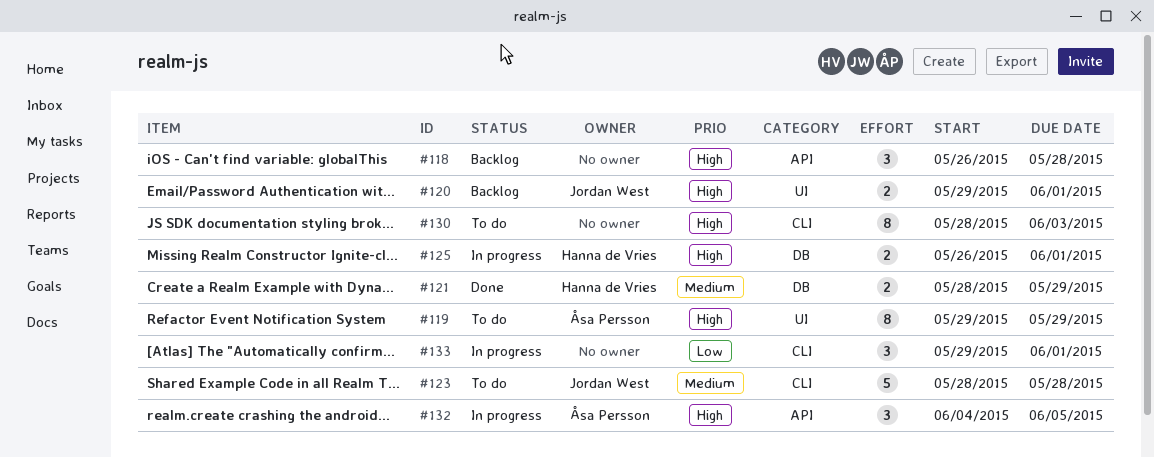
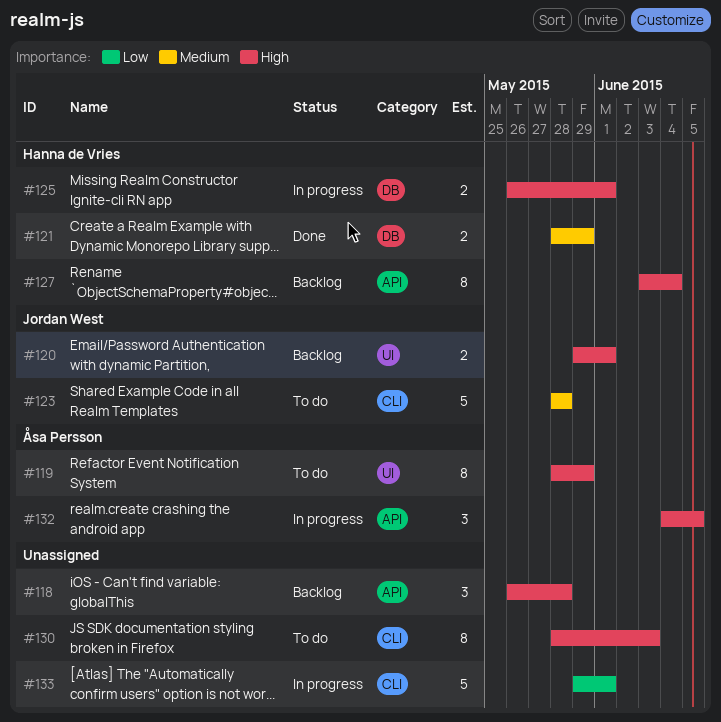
#119, start: May 29 -> May 28
#127: none -> present
#133, estimate: 3 -> 5

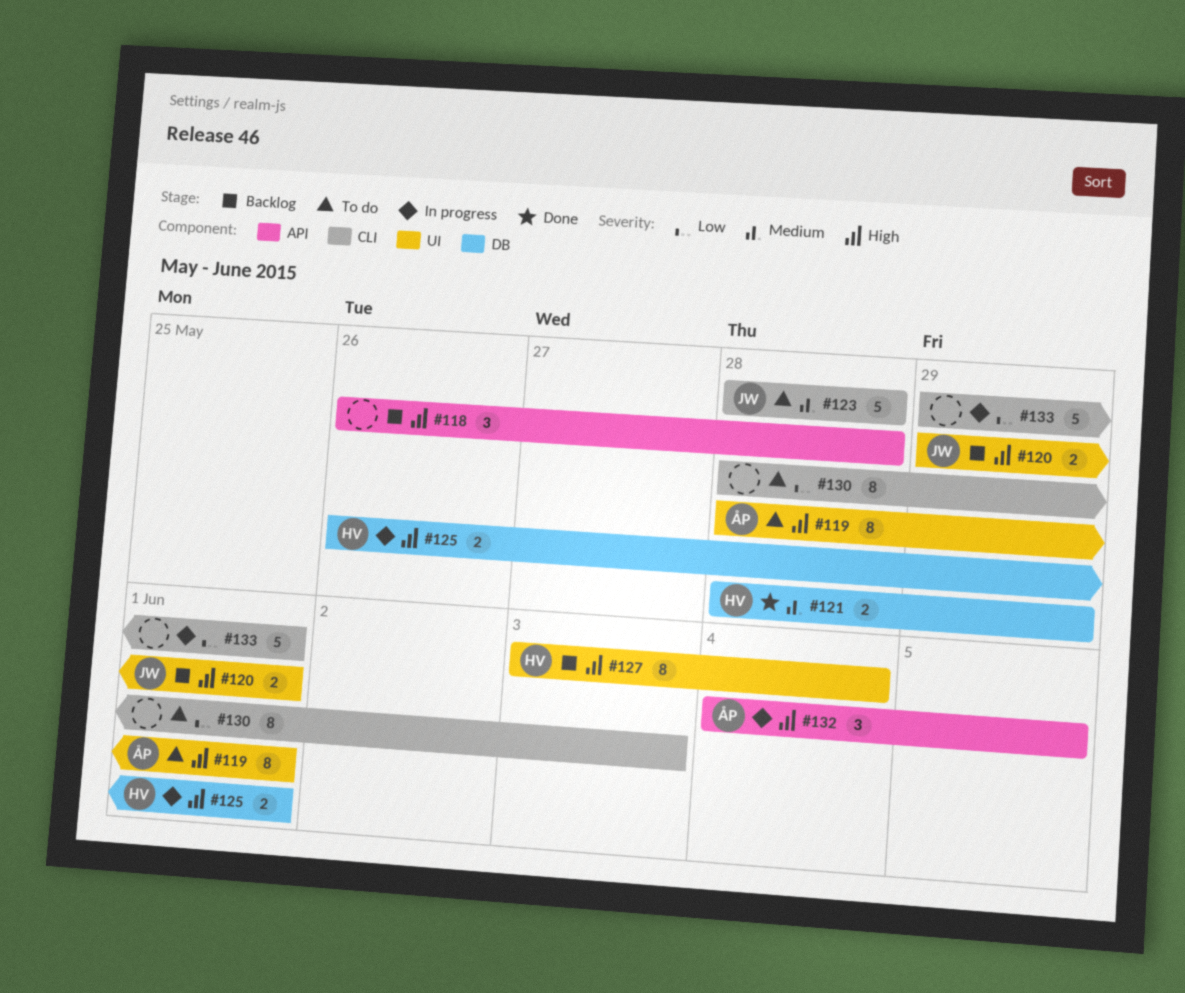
#119, due: May 29 -> Jun 1
#127, label: API -> UI
#130, priority: High -> Low

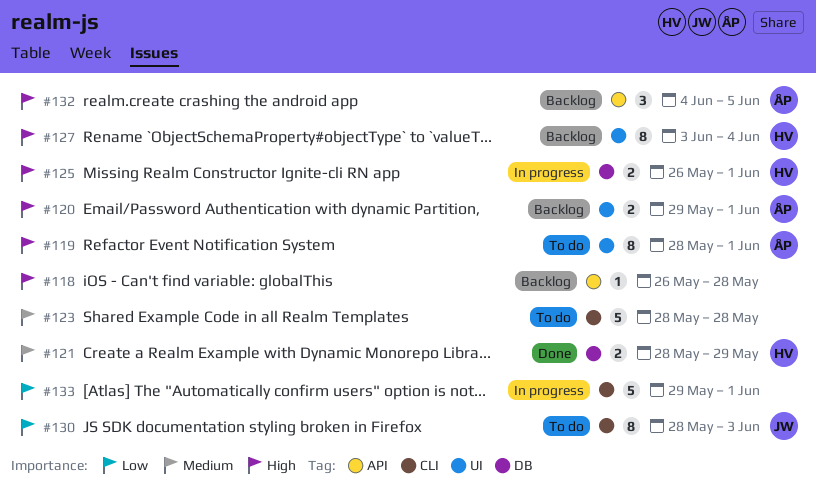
#118, estimate: 3 -> 1
#120, owner: JW -> ÅP
#123, owner: JW -> none
#130, owner: none -> JW
#132, status: In progress -> Backlog

